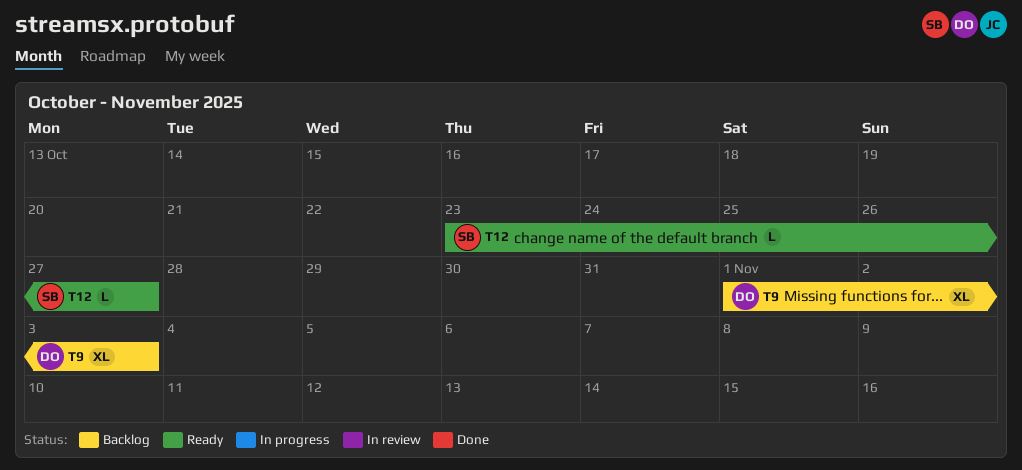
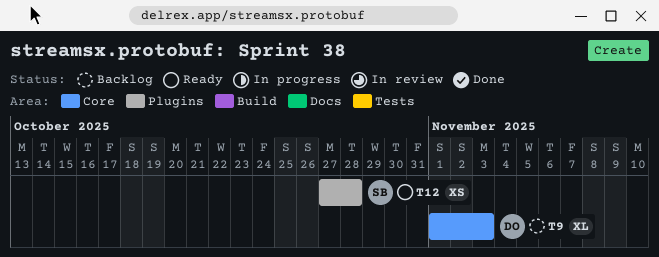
T12, estimate: L -> XS
T12, start: Oct 23 -> Oct 27
T12, due: Oct 27 -> Oct 28

